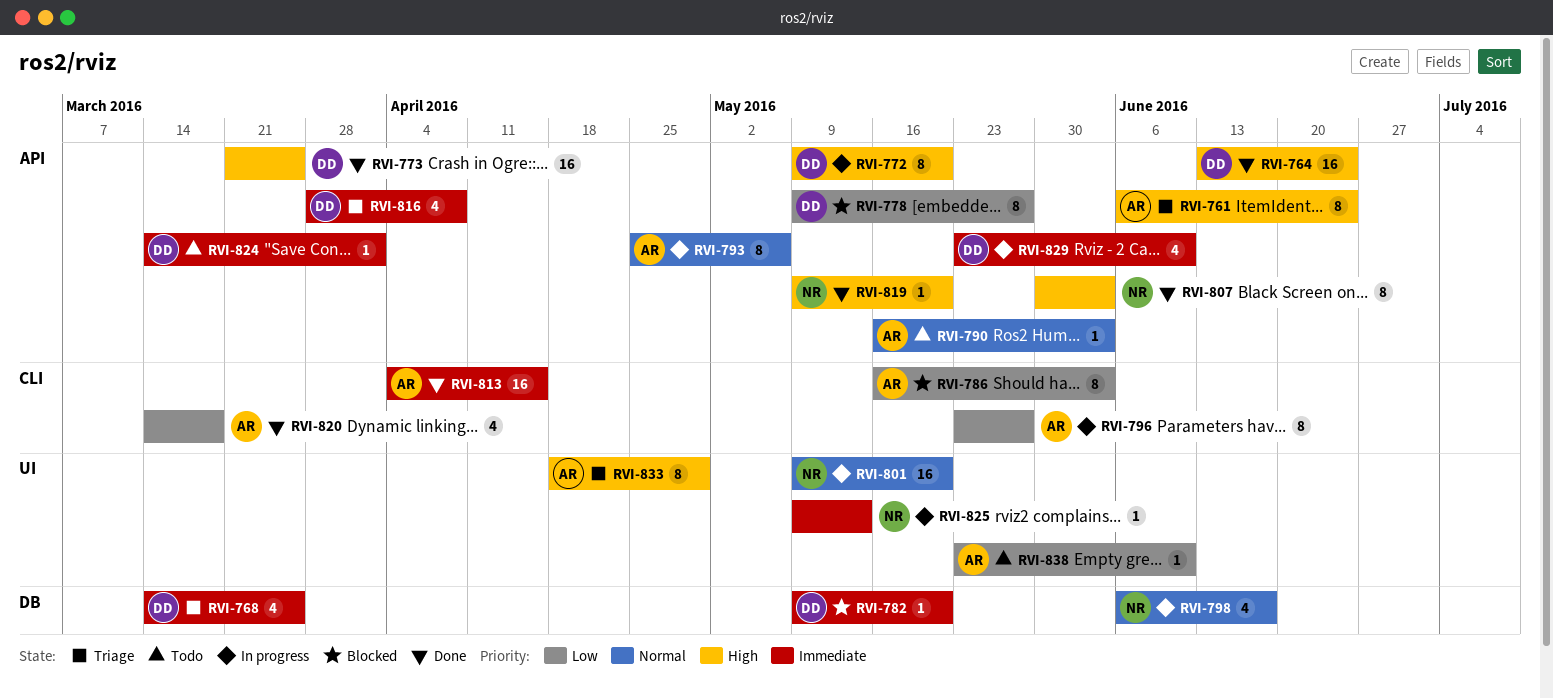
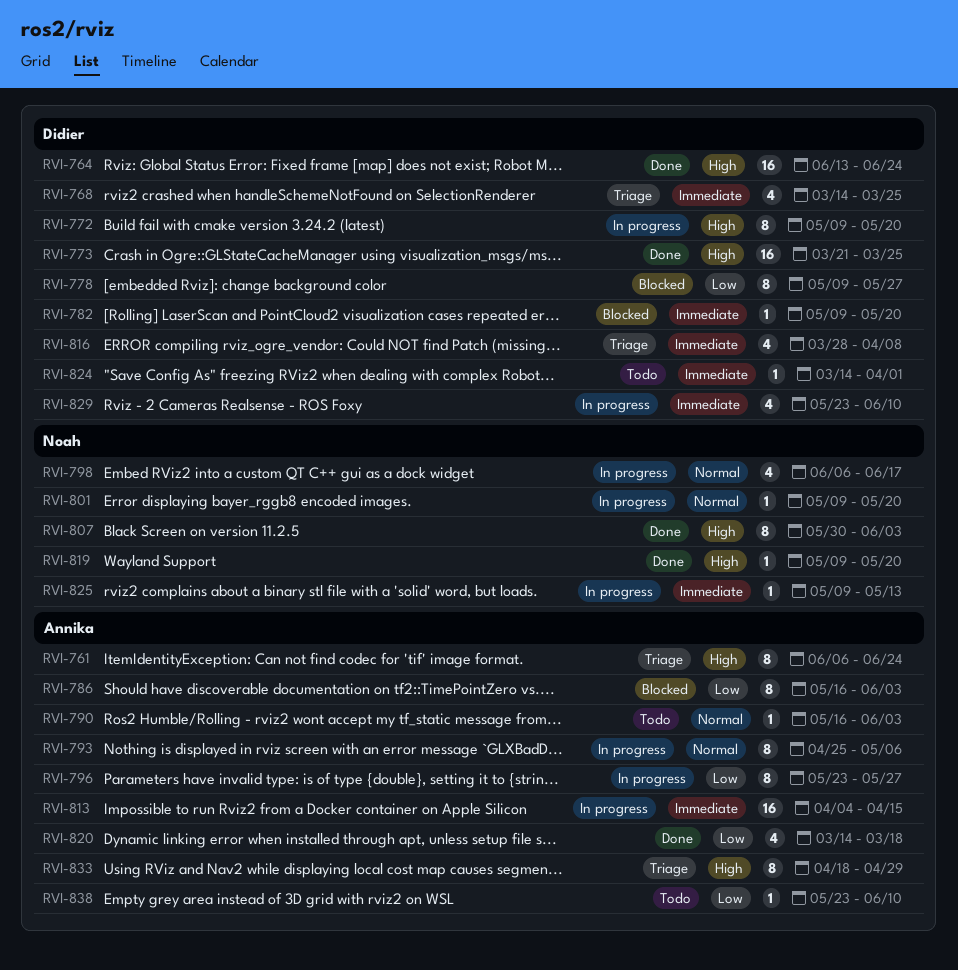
RVI-801, estimate: 16 -> 1
RVI-813, status: Done -> In progress

